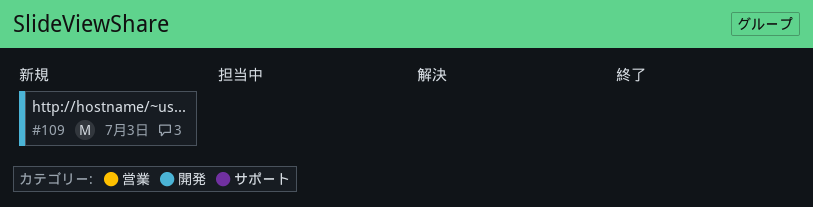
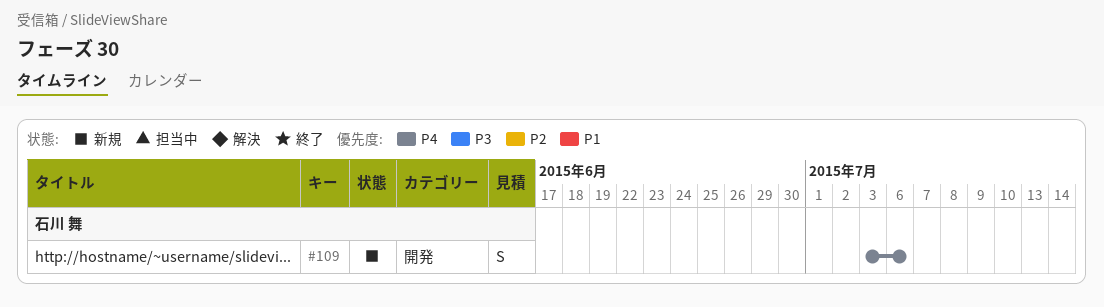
#109, estimate: M -> S
#109, due: Jul 3 -> Jul 6

